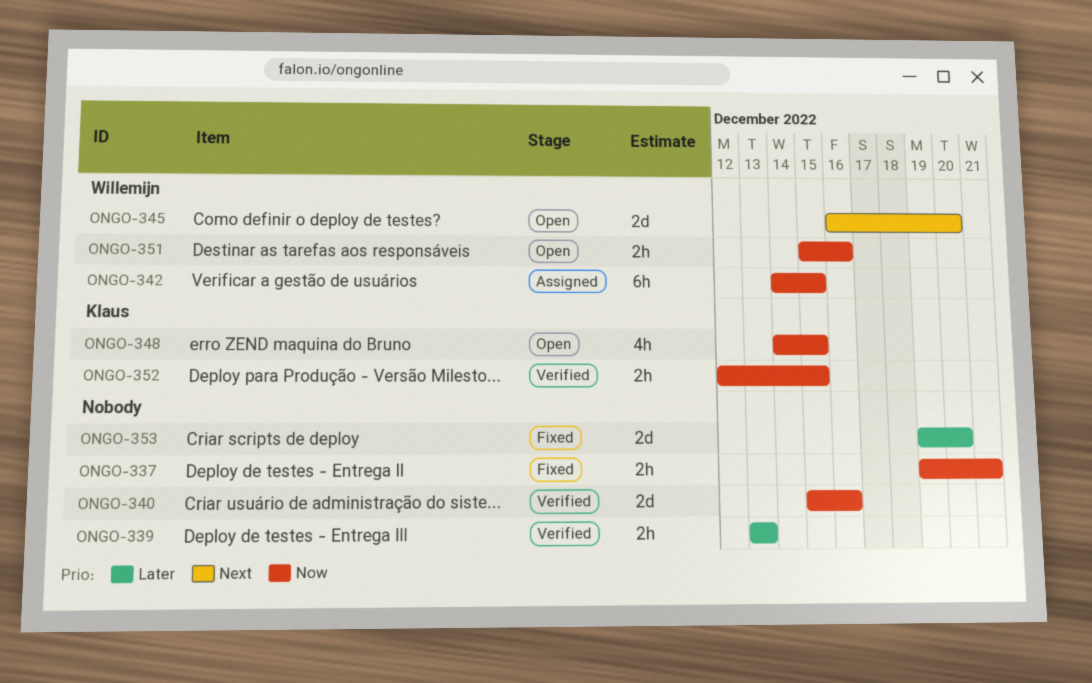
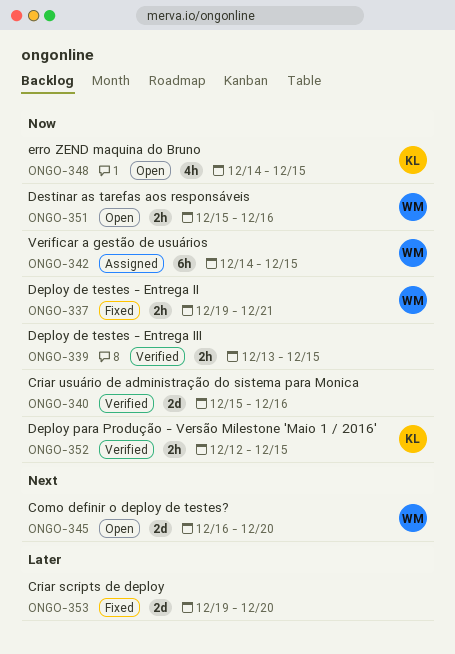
ONGO-337, owner: none -> Willemijn
ONGO-339, priority: Later -> Now
ONGO-339, due: Dec 13 -> Dec 15

